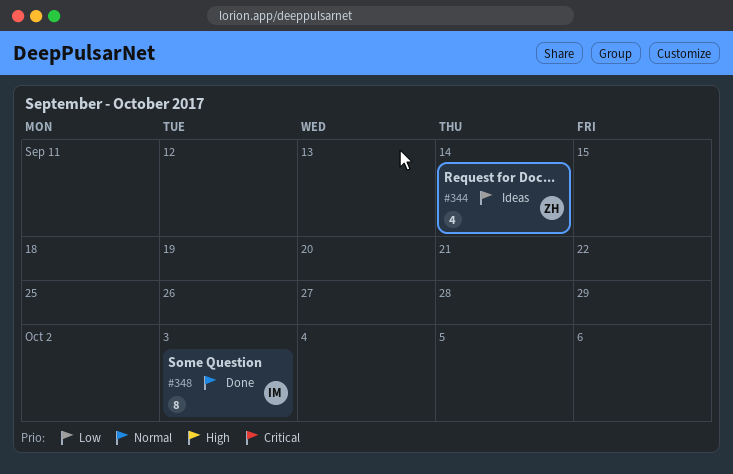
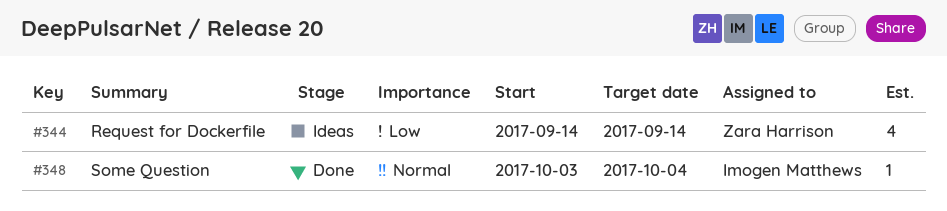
#348, estimate: 8 -> 1
#348, due: Oct 3 -> Oct 4

